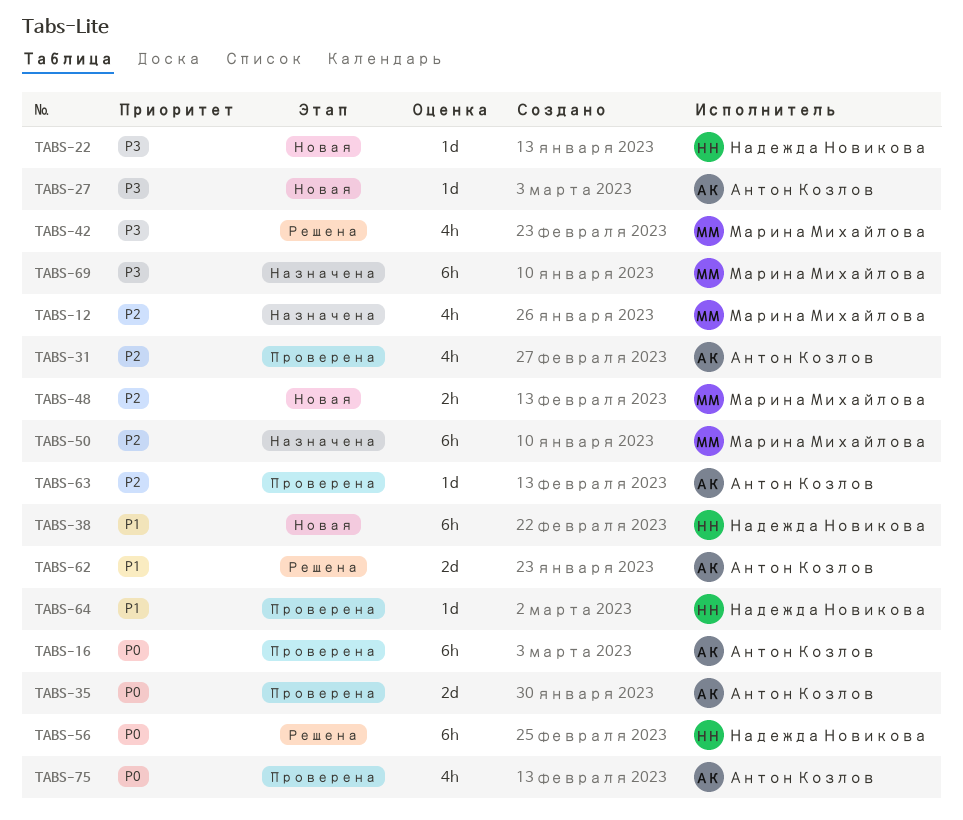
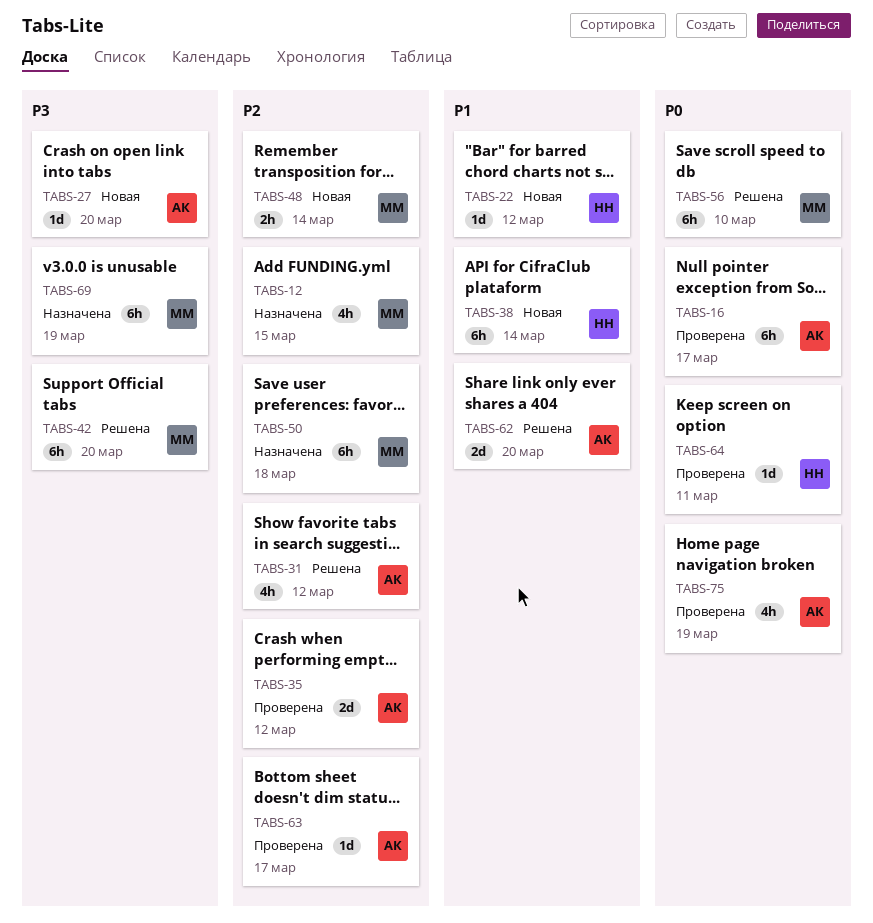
TABS-22, priority: P3 -> P1
TABS-31, status: Проверена -> Решена
TABS-35, priority: P0 -> P2
TABS-42, estimate: 4h -> 6h
TABS-56, owner: Надежда Новикова -> Марина Михайлова
TABS-64, priority: P1 -> P0

